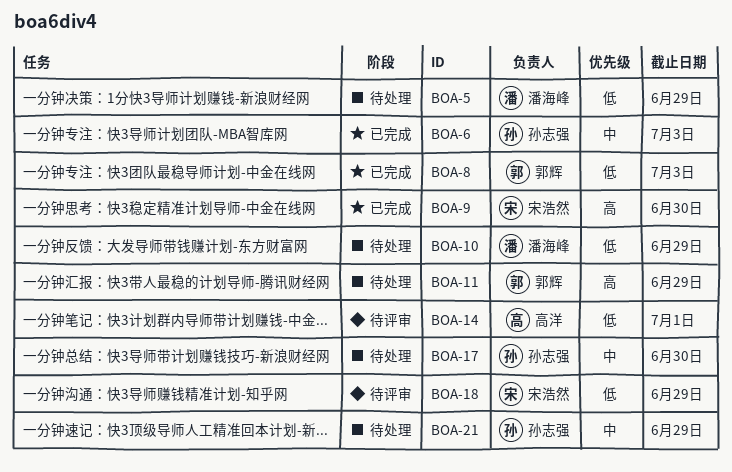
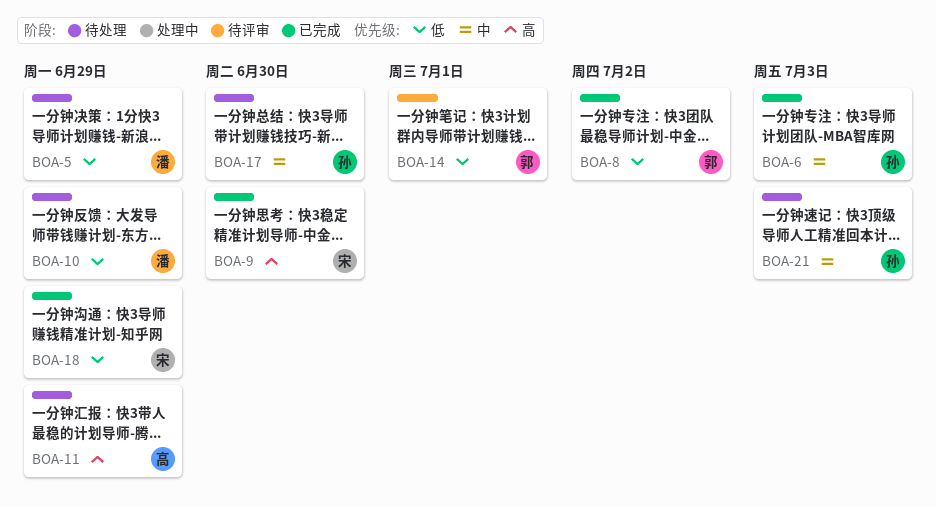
BOA-8, due: Jul 3 -> Jul 2
BOA-11, owner: 郭辉 -> 高洋
BOA-14, owner: 高洋 -> 郭辉
BOA-18, status: 待评审 -> 已完成
BOA-21, due: Jun 29 -> Jul 3

